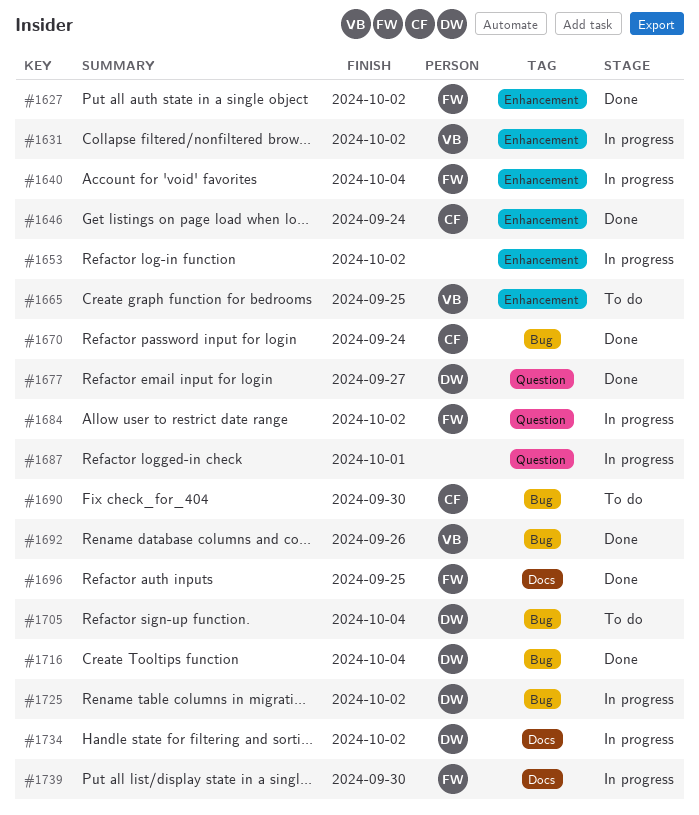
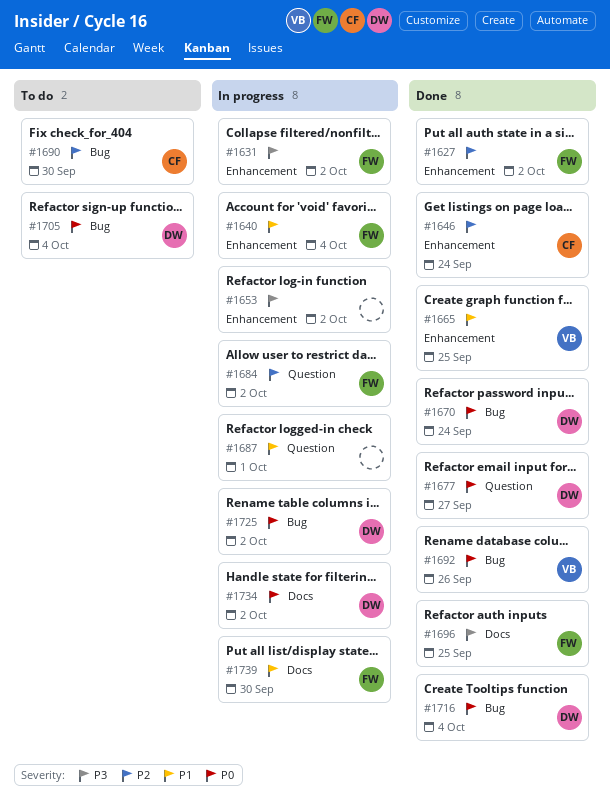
#1631, owner: VB -> FW
#1665, status: To do -> Done
#1670, owner: CF -> DW

